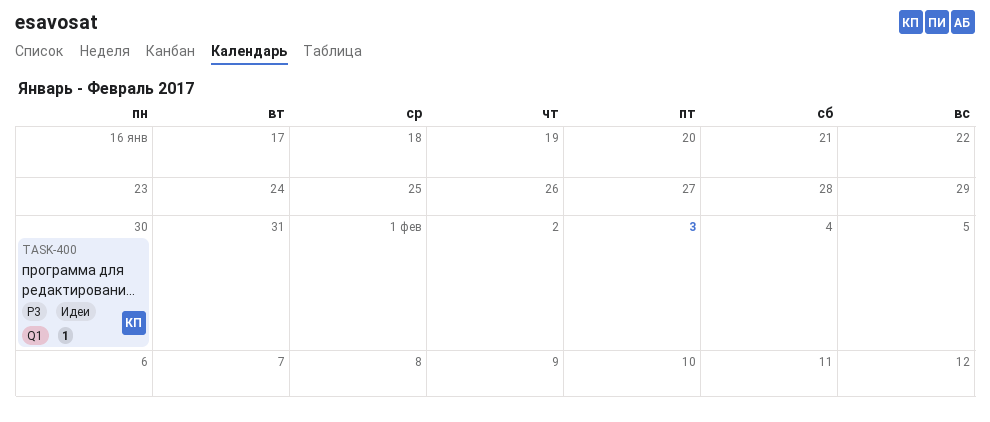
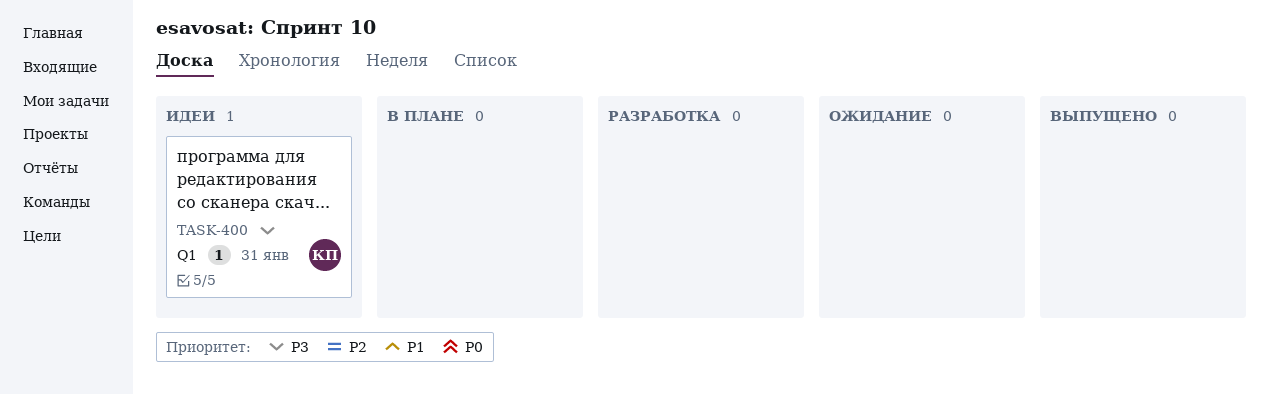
TASK-400, due: Jan 30 -> Jan 31

